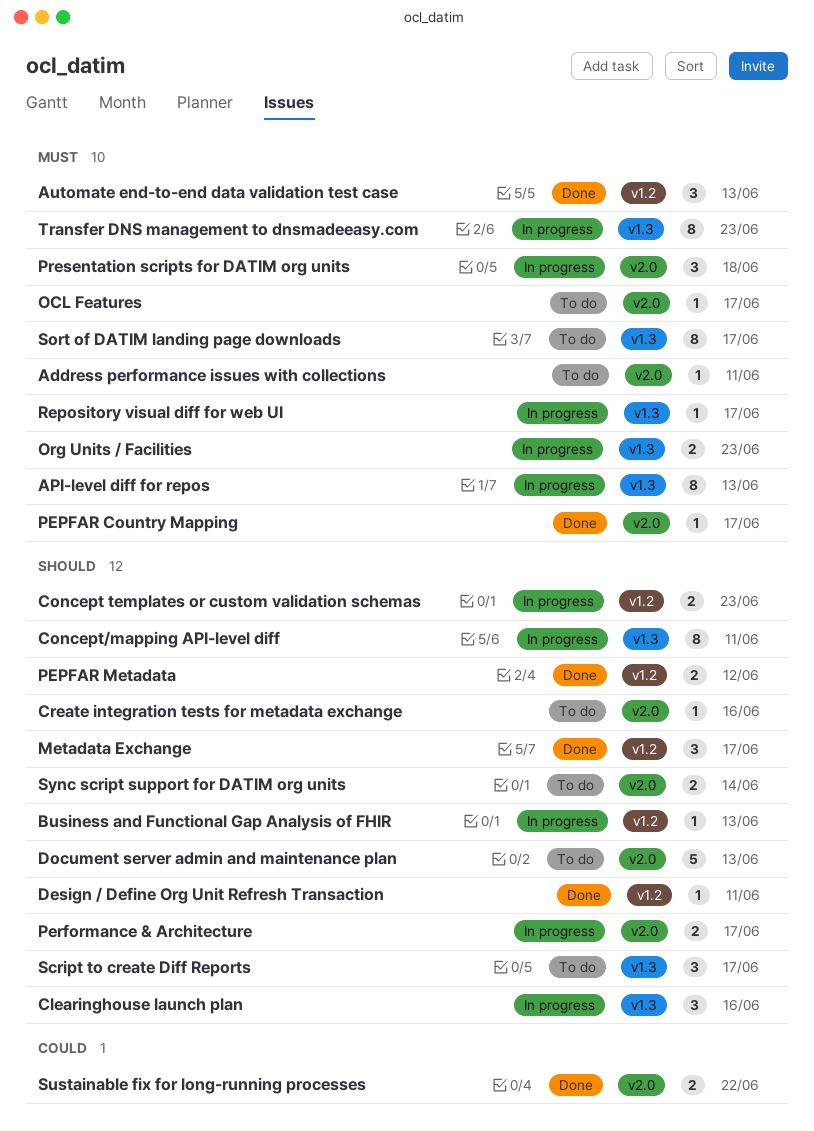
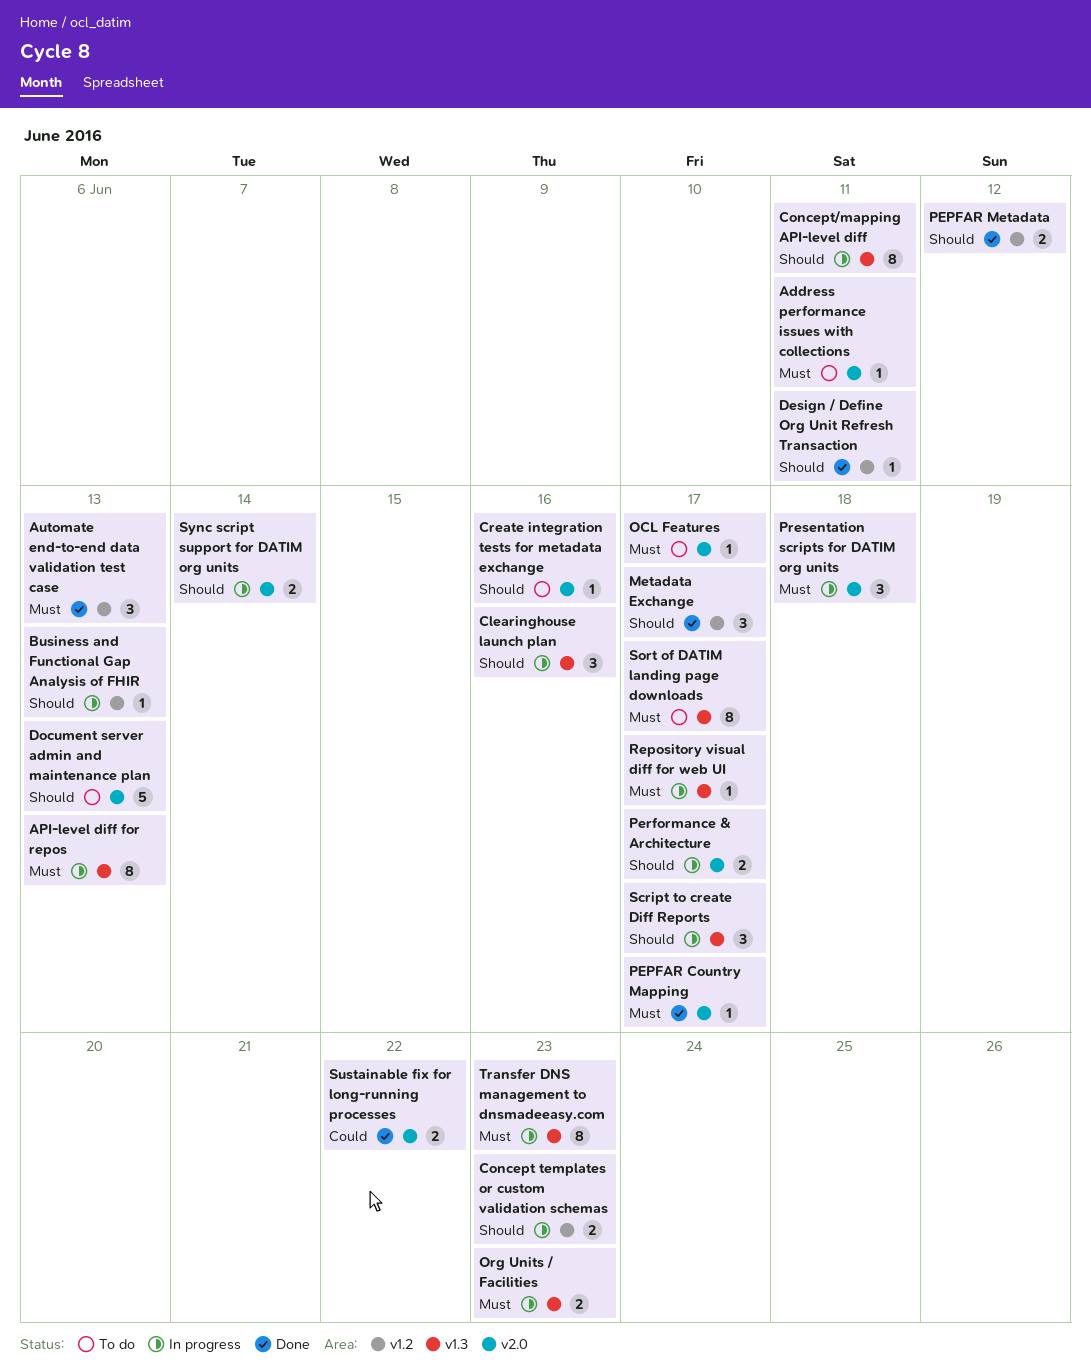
Script to create Diff Reports, status: To do -> In progress
Sync script support for DATIM org units, status: To do -> In progress

